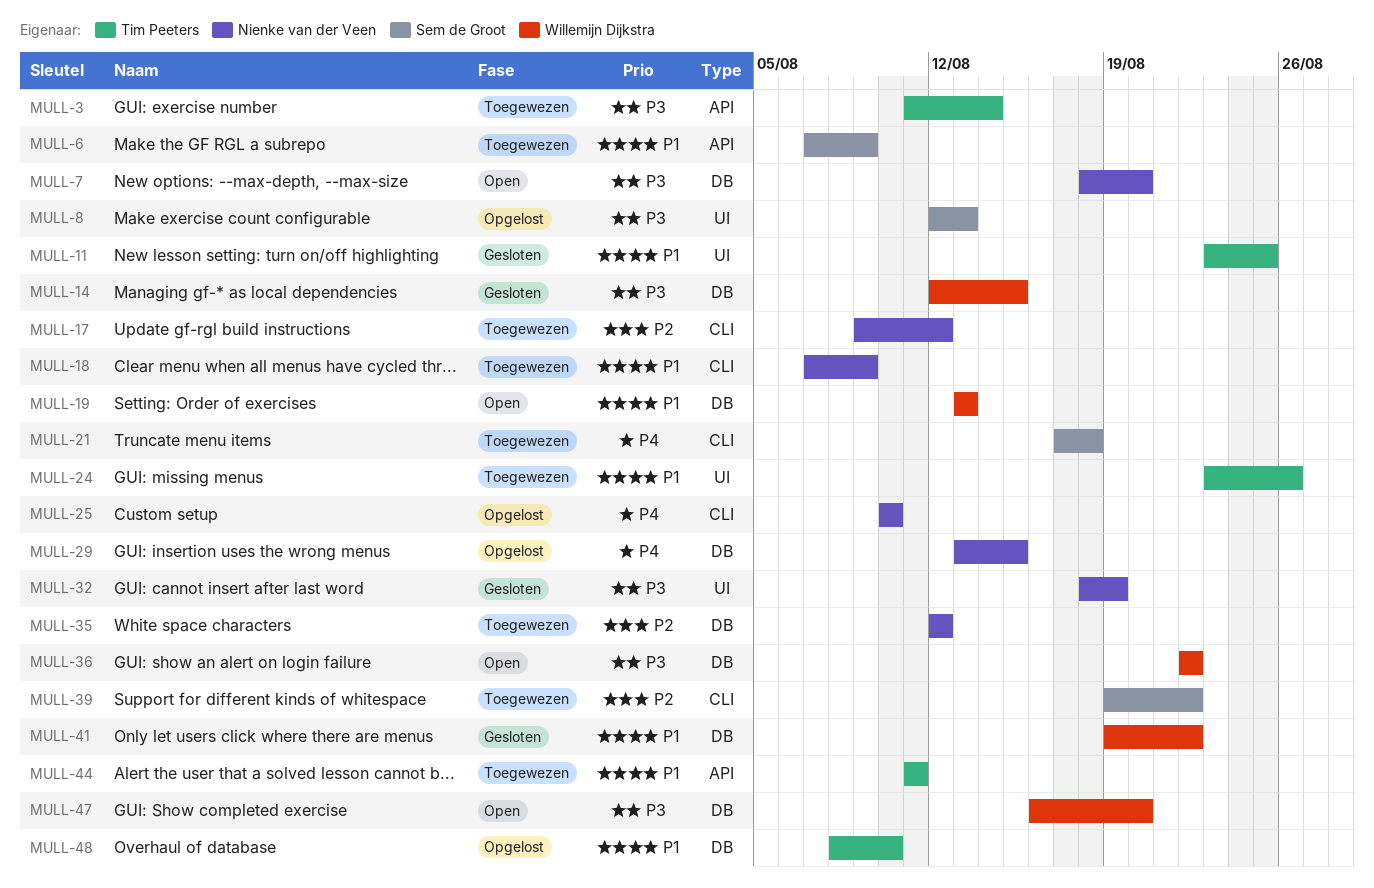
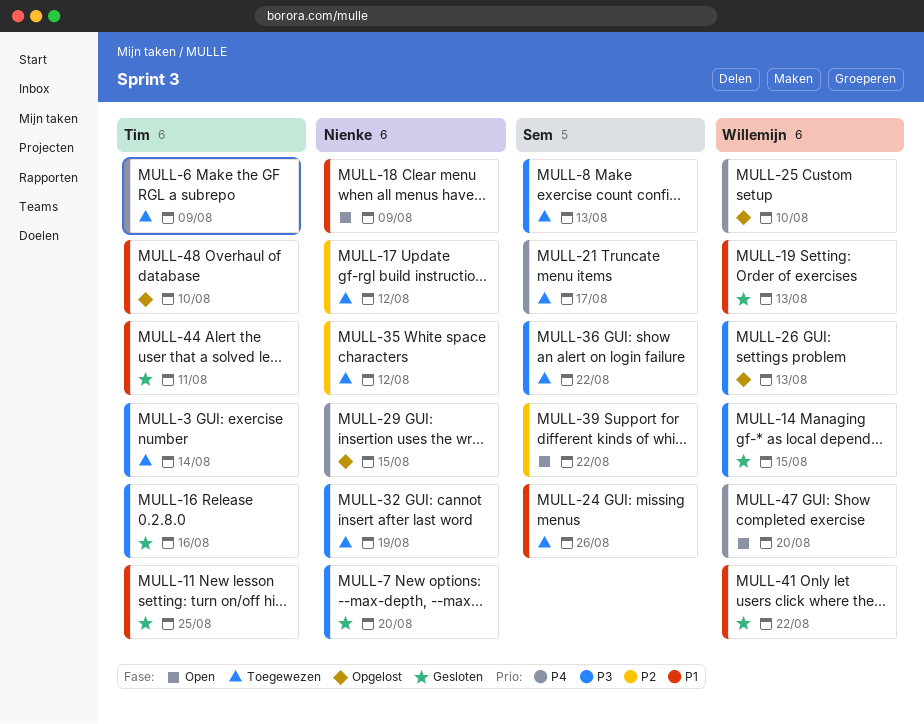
MULL-6, owner: Sem de Groot -> Tim Peeters
MULL-6, priority: P1 -> P4
MULL-7, status: Open -> Gesloten
MULL-8, status: Opgelost -> Toegewezen
MULL-16: none -> present
MULL-18, status: Toegewezen -> Open
MULL-19, status: Open -> Gesloten
MULL-21, due: Aug 18 -> Aug 17
MULL-24, owner: Tim Peeters -> Sem de Groot
MULL-25, owner: Nienke van der Veen -> Willemijn Dijkstra
MULL-26: none -> present
MULL-32, status: Gesloten -> Toegewezen
MULL-36, status: Open -> Toegewezen
MULL-36, owner: Willemijn Dijkstra -> Sem de Groot
MULL-39, status: Toegewezen -> Open
MULL-44, status: Toegewezen -> Gesloten
MULL-47, priority: P3 -> P4

